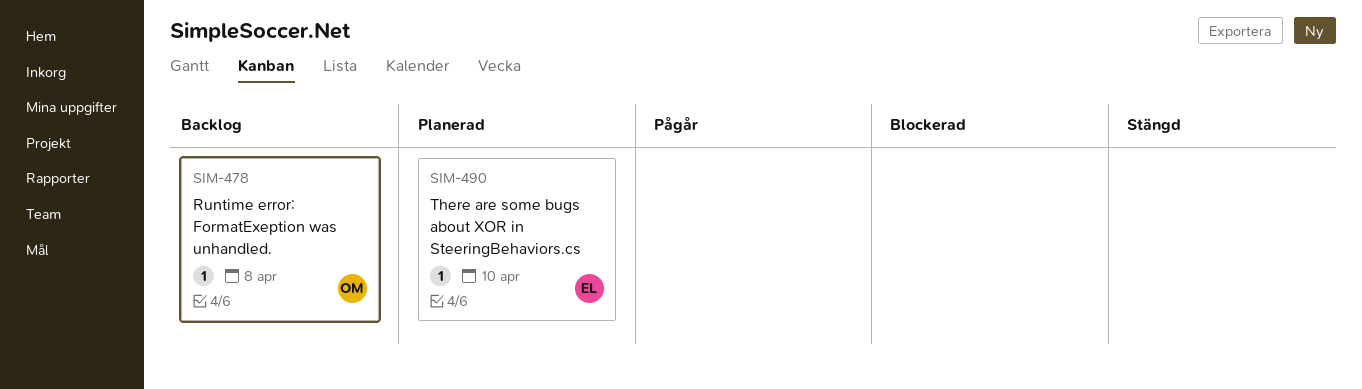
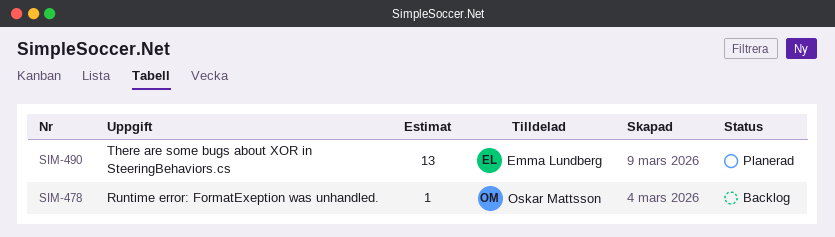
SIM-490, estimate: 1 -> 13

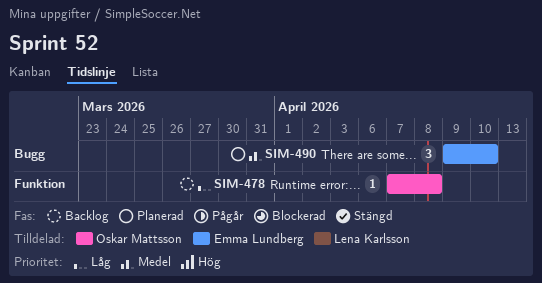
SIM-490, estimate: 13 -> 3

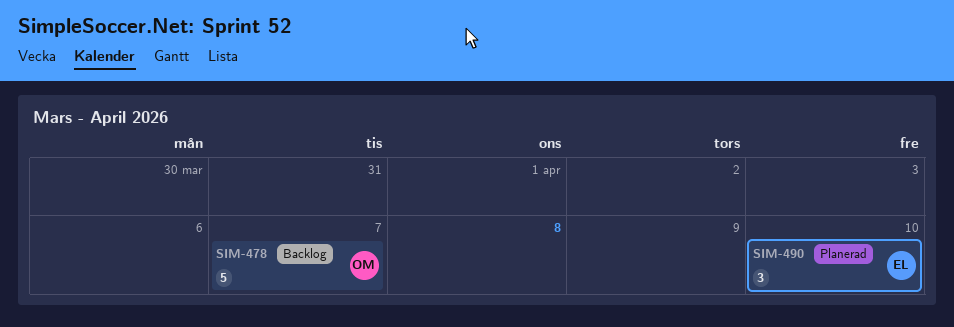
SIM-478, estimate: 1 -> 5
SIM-478, due: Apr 8 -> Apr 7

